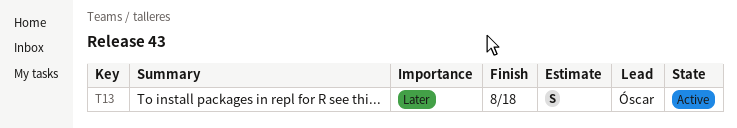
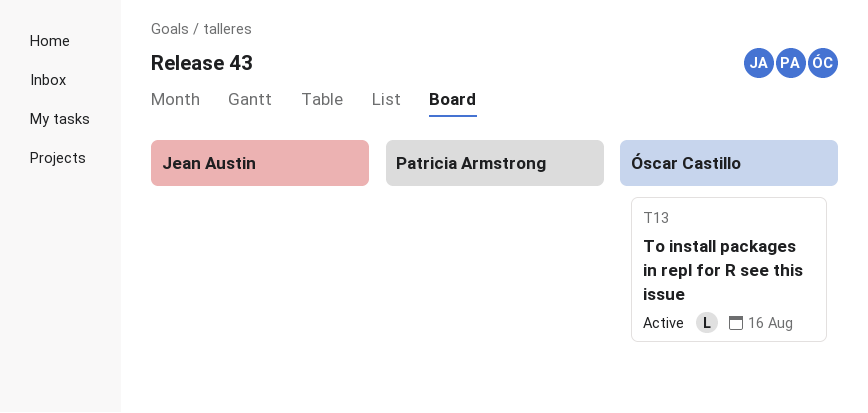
T13, estimate: S -> L
T13, due: Aug 18 -> Aug 16

